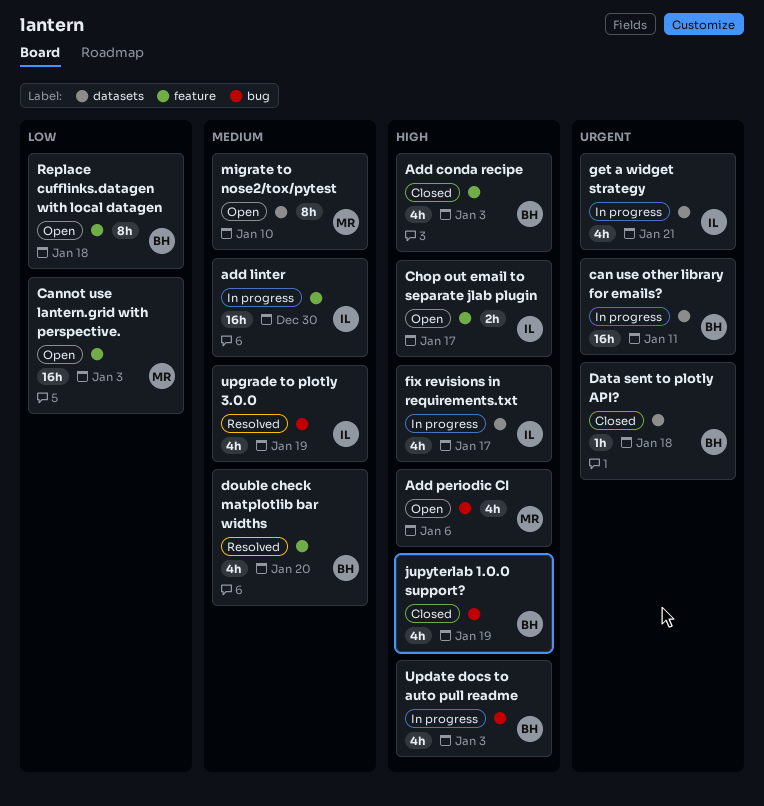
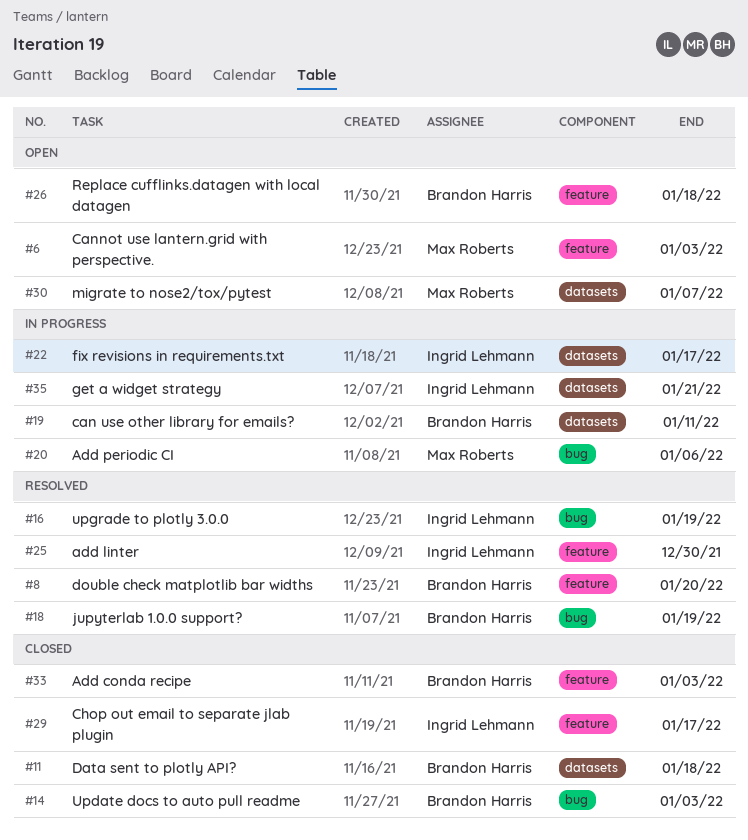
add linter, status: In progress -> Resolved
Add periodic CI, status: Open -> In progress
Chop out email to separate jlab plugin, status: Open -> Closed
jupyterlab 1.0.0 support?, status: Closed -> Resolved
migrate to nose2/tox/pytest, due: Jan 10 -> Jan 7
Update docs to auto pull readme, status: In progress -> Closed

